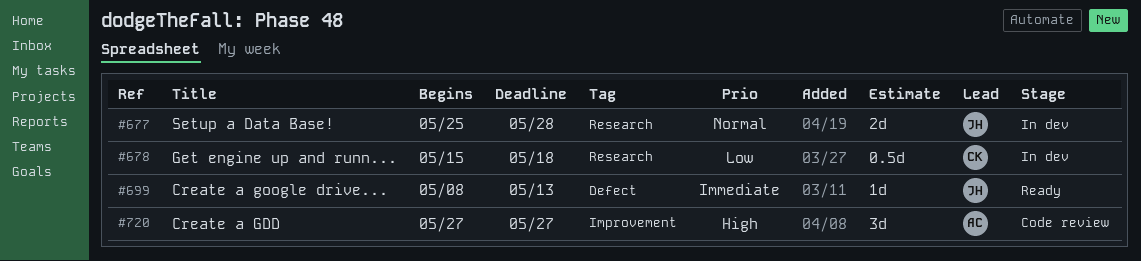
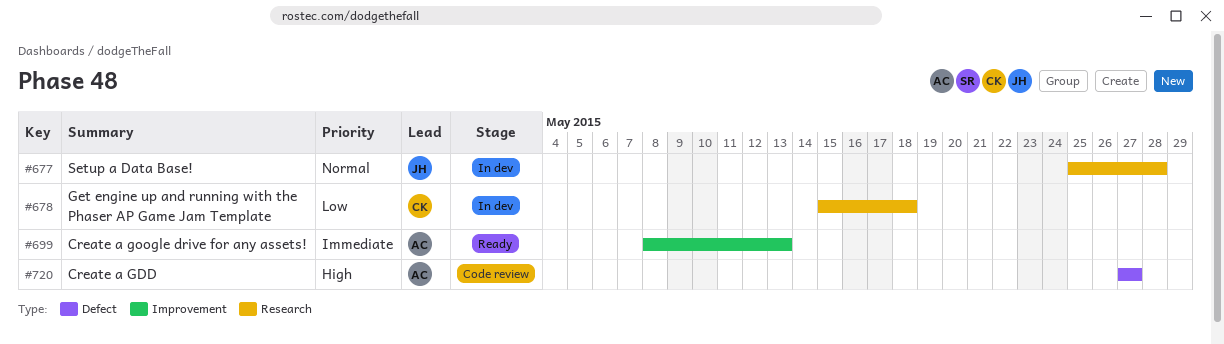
#699, owner: JH -> AC
#699, label: Defect -> Improvement
#720, label: Improvement -> Defect

